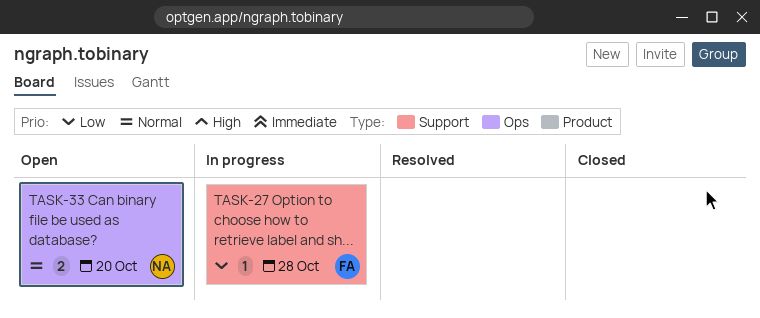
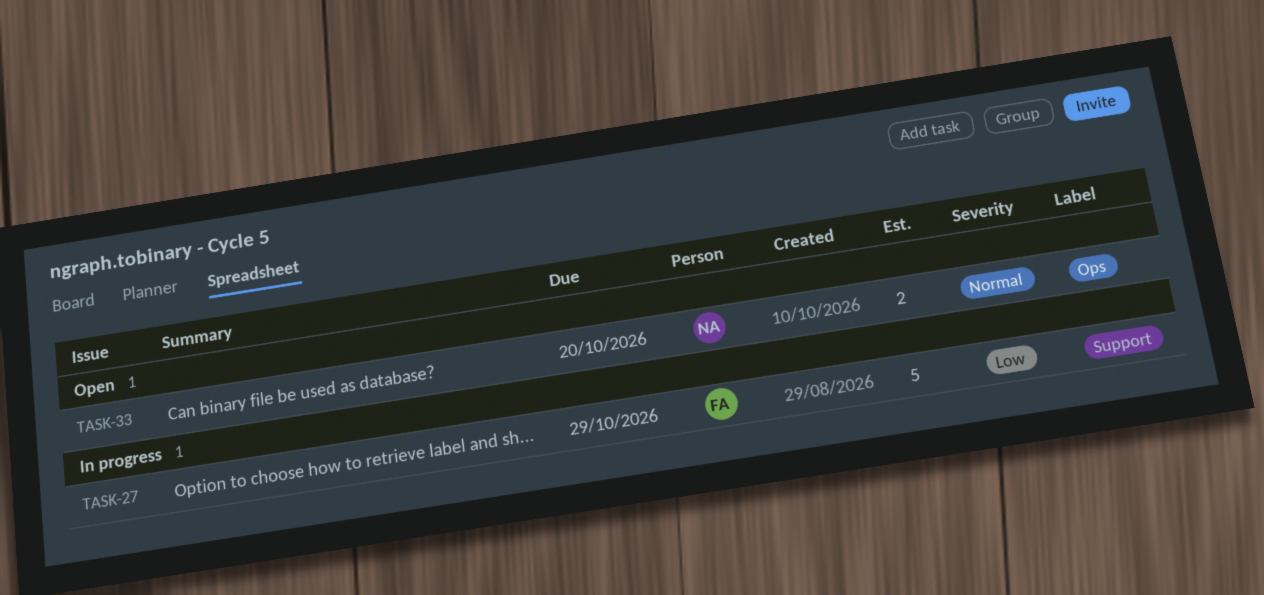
TASK-27, estimate: 1 -> 5
TASK-27, due: Oct 28 -> Oct 29

